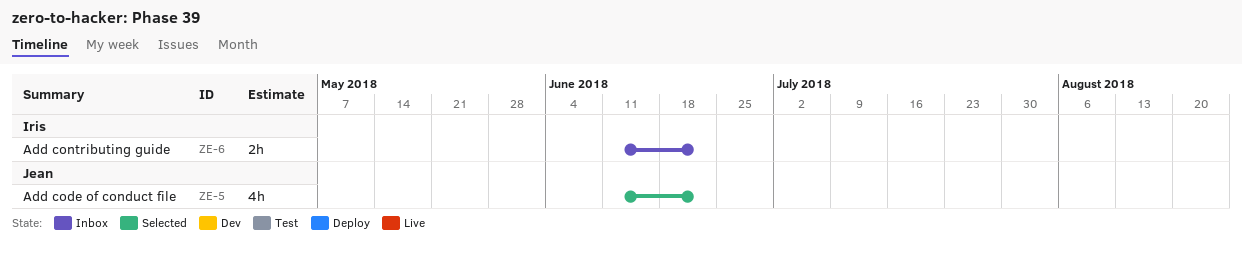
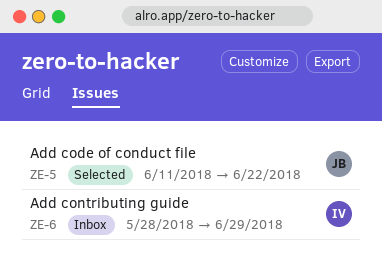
ZE-6, start: Jun 11 -> May 28
ZE-6, due: Jun 22 -> Jun 29

